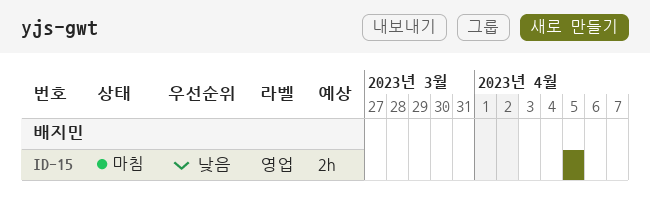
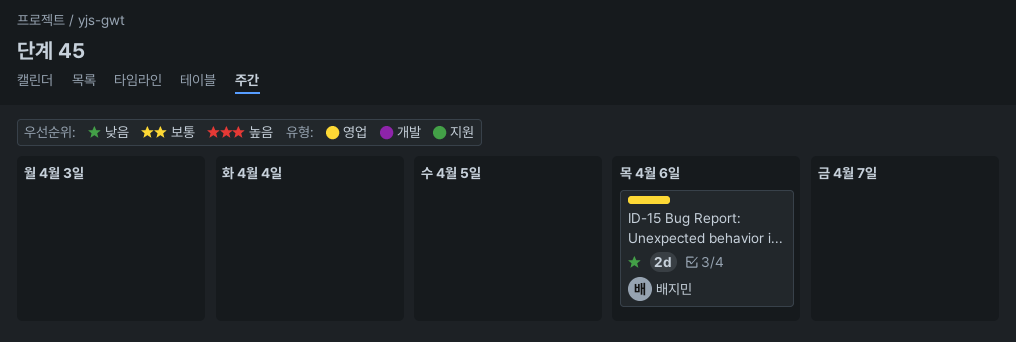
ID-15, estimate: 2h -> 2d
ID-15, due: Apr 5 -> Apr 6

